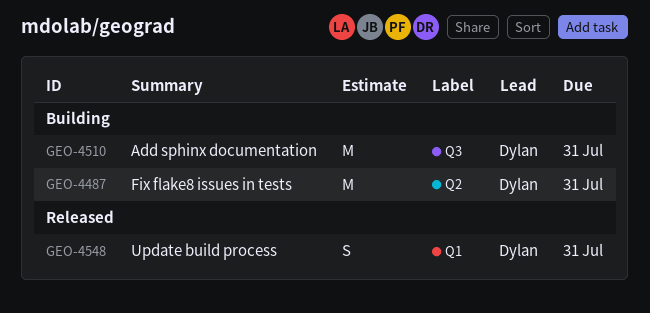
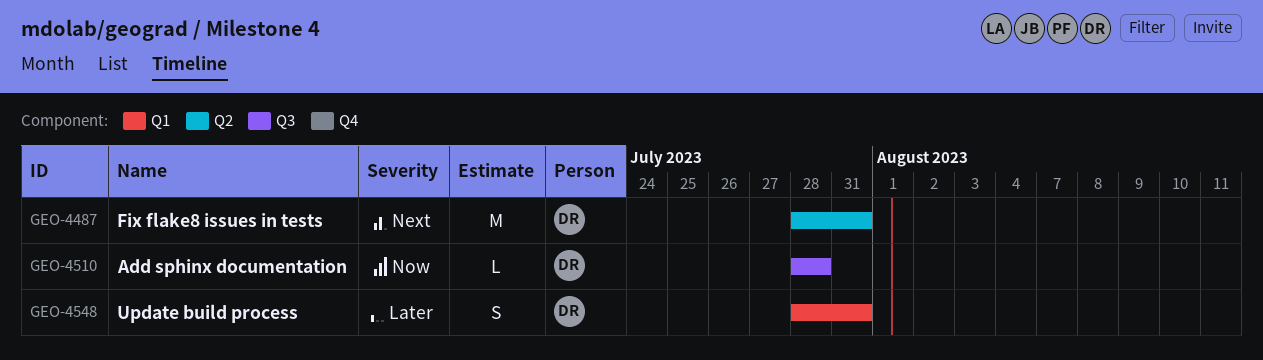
GEO-4510, estimate: M -> L
GEO-4510, due: Jul 31 -> Jul 28

